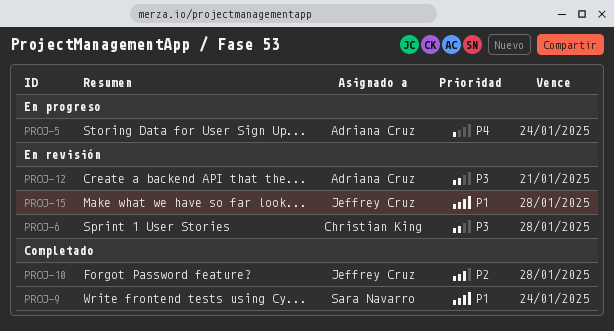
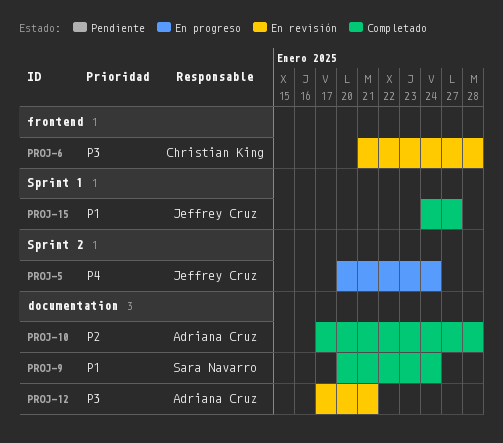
PROJ-5, owner: Adriana Cruz -> Jeffrey Cruz
PROJ-10, owner: Jeffrey Cruz -> Adriana Cruz
PROJ-15, status: En revisión -> Completado
PROJ-15, due: Jan 28 -> Jan 27

